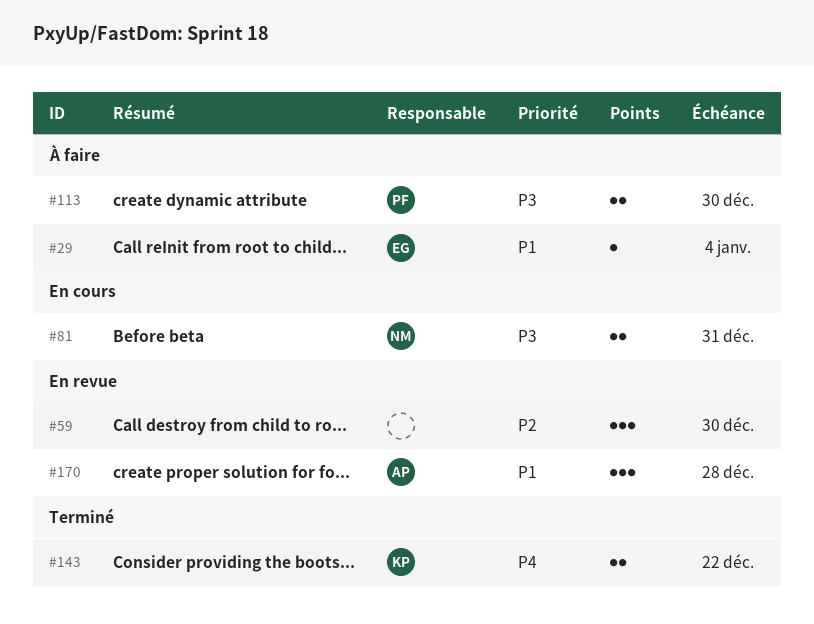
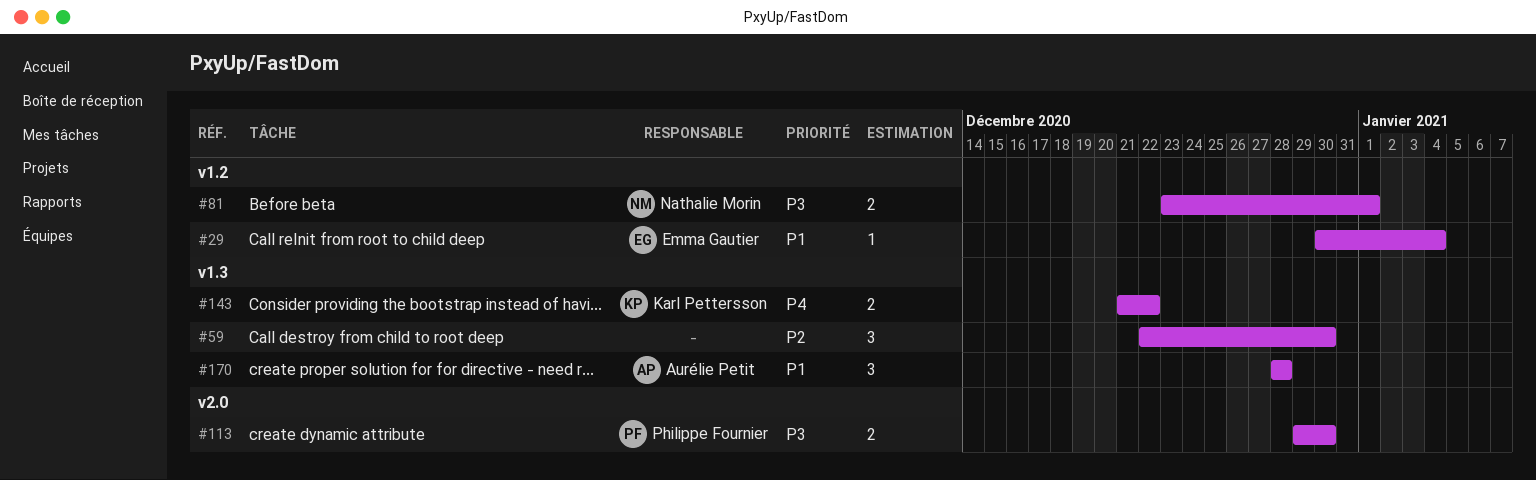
#81, due: Dec 31 -> Jan 1

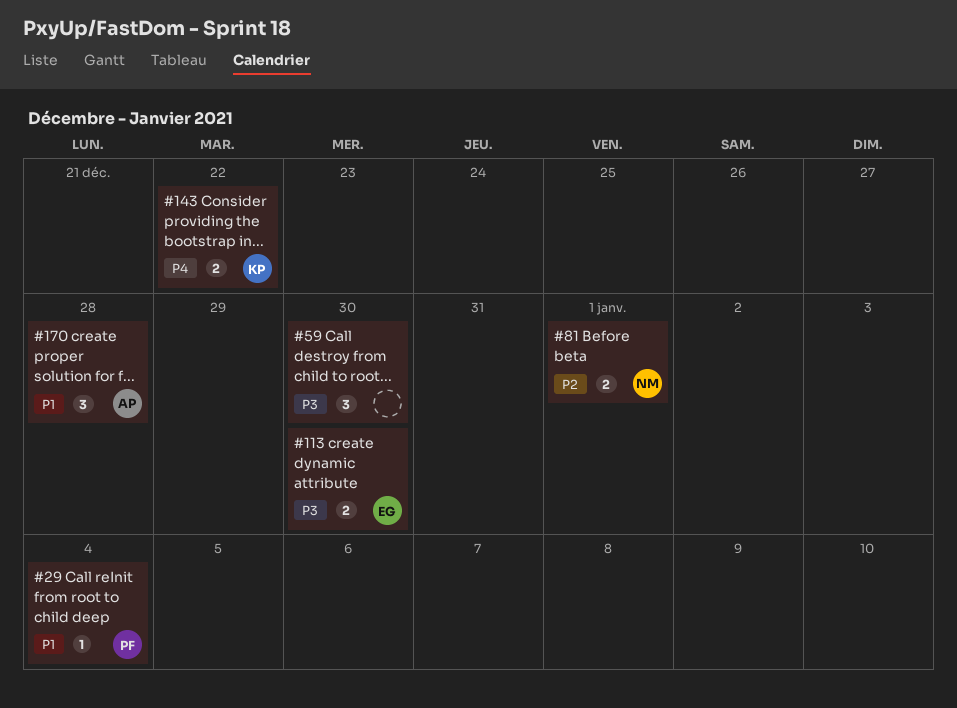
#29, owner: Emma Gautier -> Philippe Fournier
#59, priority: P2 -> P3
#81, priority: P3 -> P2
#113, owner: Philippe Fournier -> Emma Gautier

